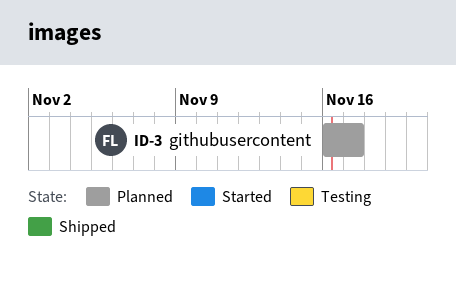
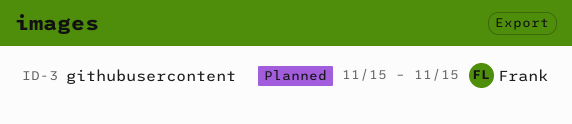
ID-3, start: Nov 16 -> Nov 15
ID-3, due: Nov 17 -> Nov 15

